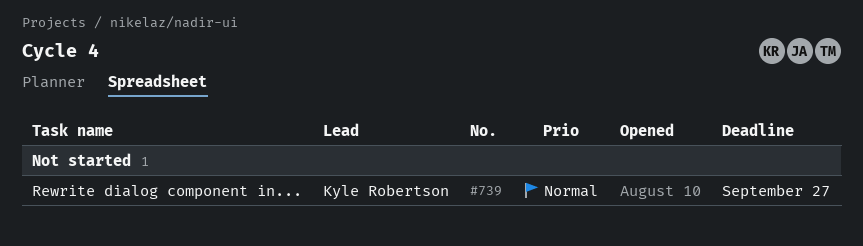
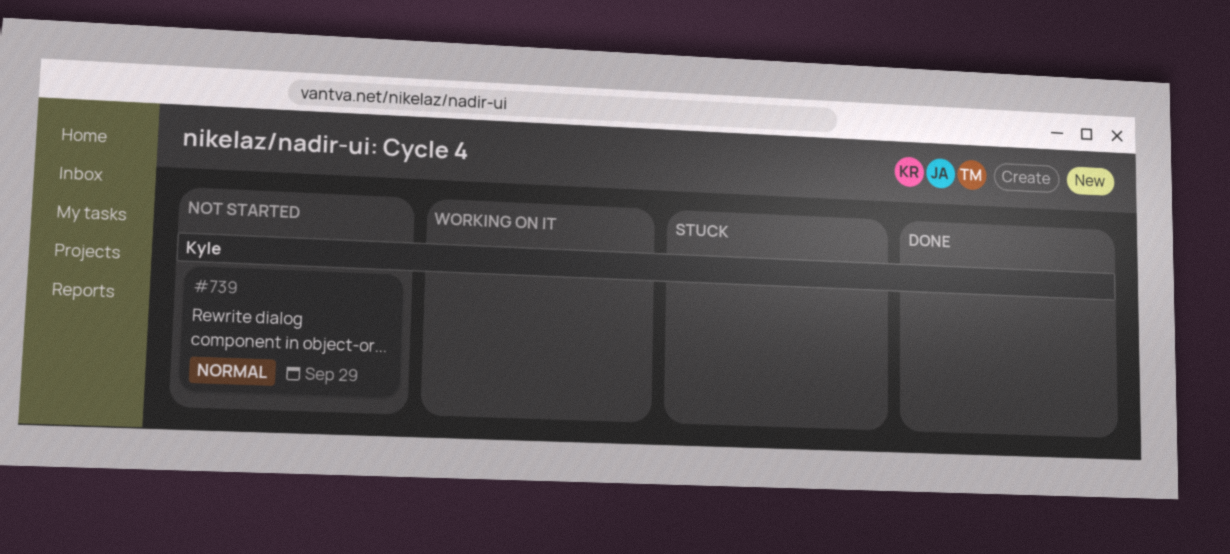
#739, due: Sep 27 -> Sep 29

